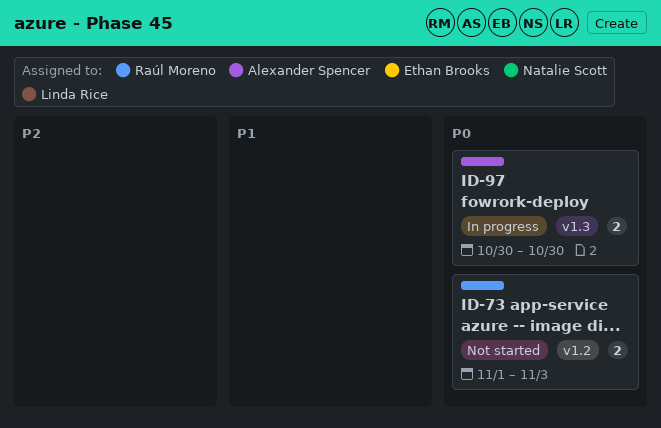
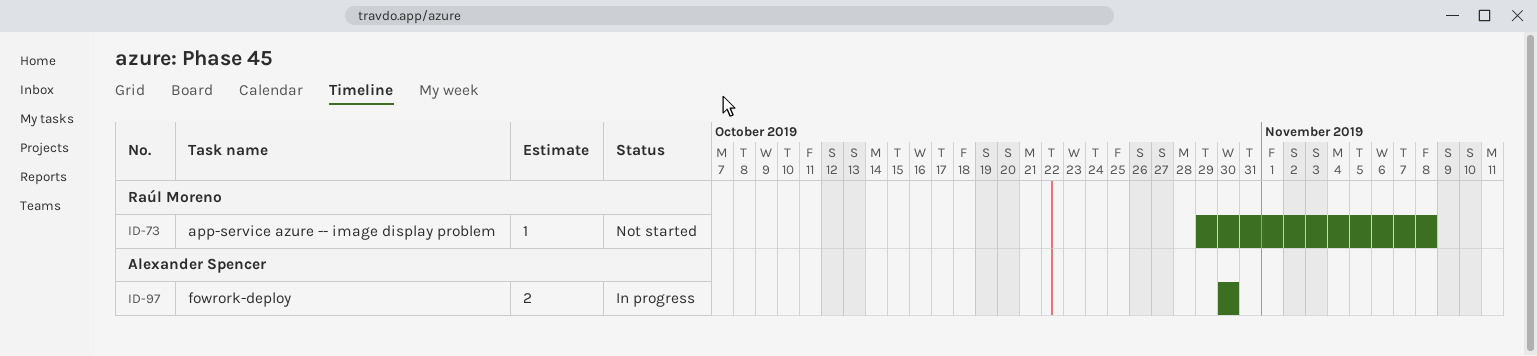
ID-73, estimate: 2 -> 1
ID-73, start: Nov 1 -> Oct 29
ID-73, due: Nov 3 -> Nov 8

